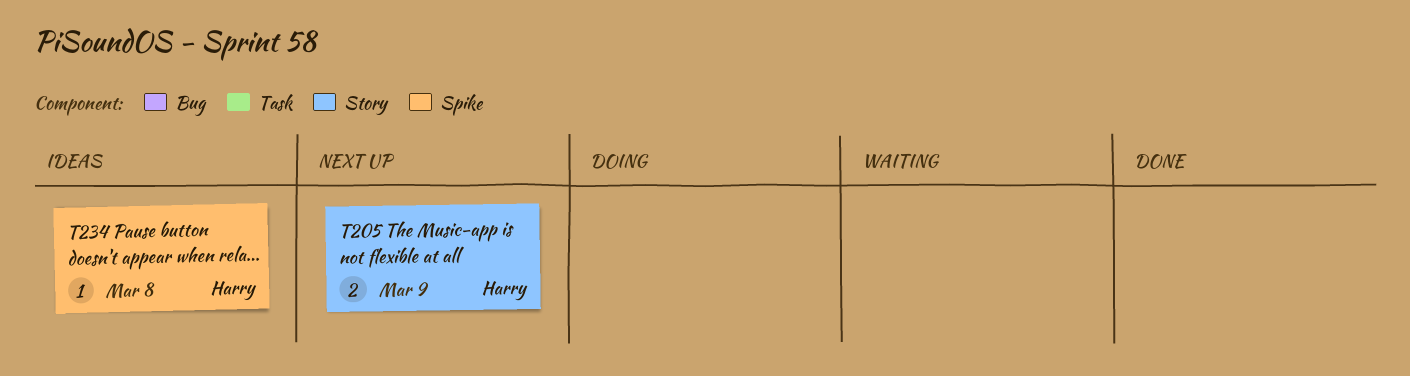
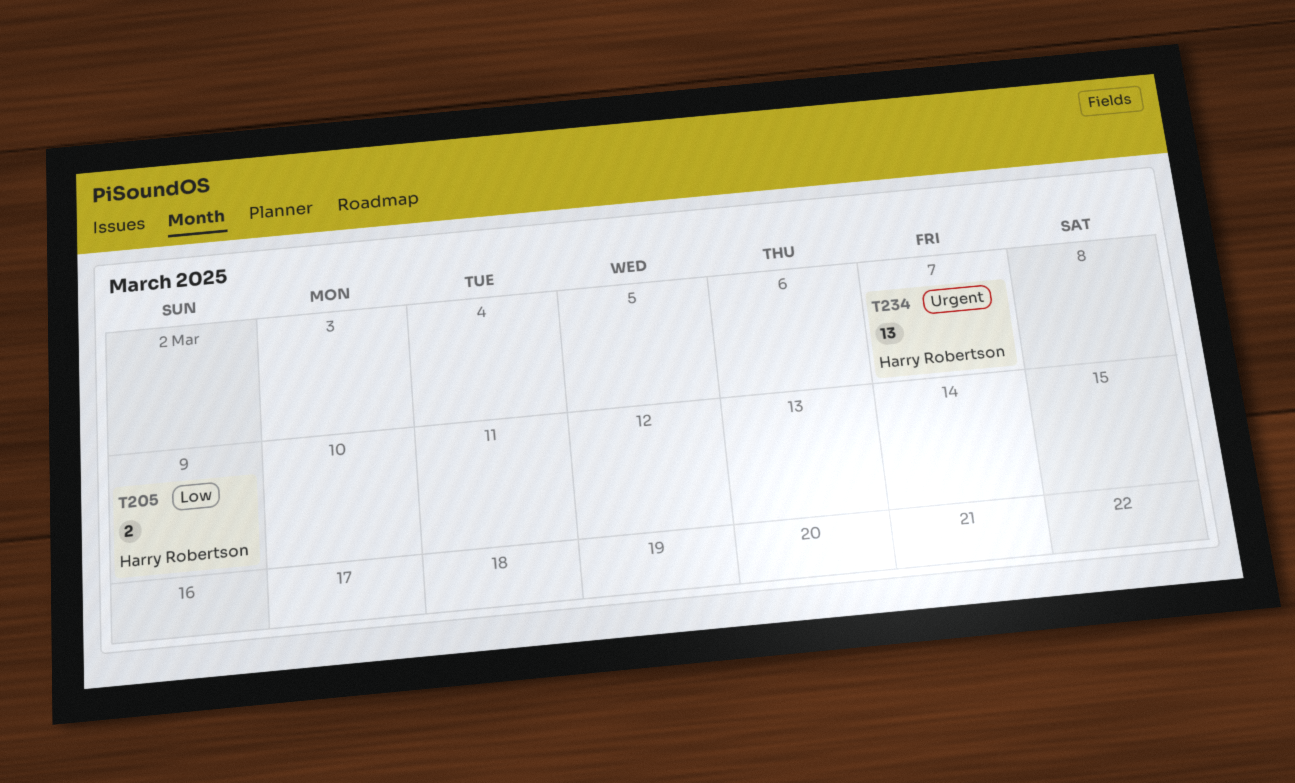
T234, estimate: 1 -> 13
T234, due: Mar 8 -> Mar 7

